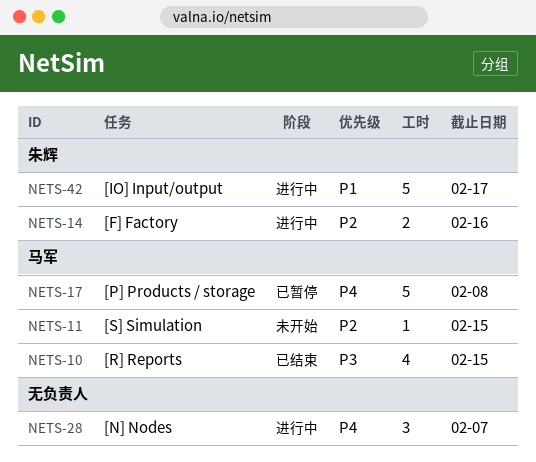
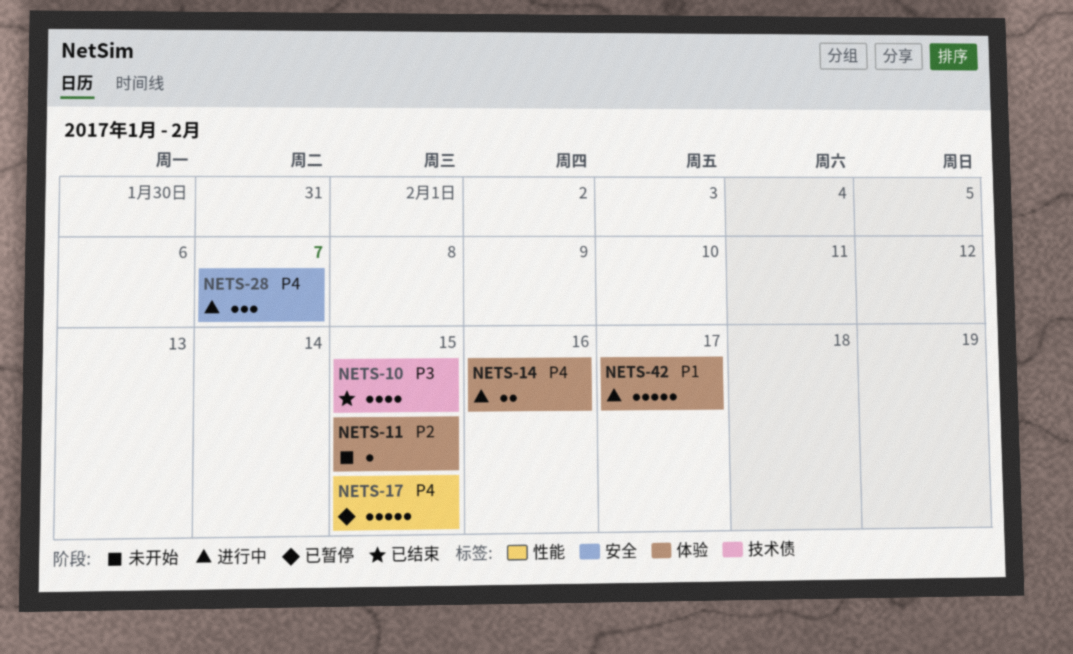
NETS-14, priority: P2 -> P4
NETS-17, due: Feb 8 -> Feb 15

